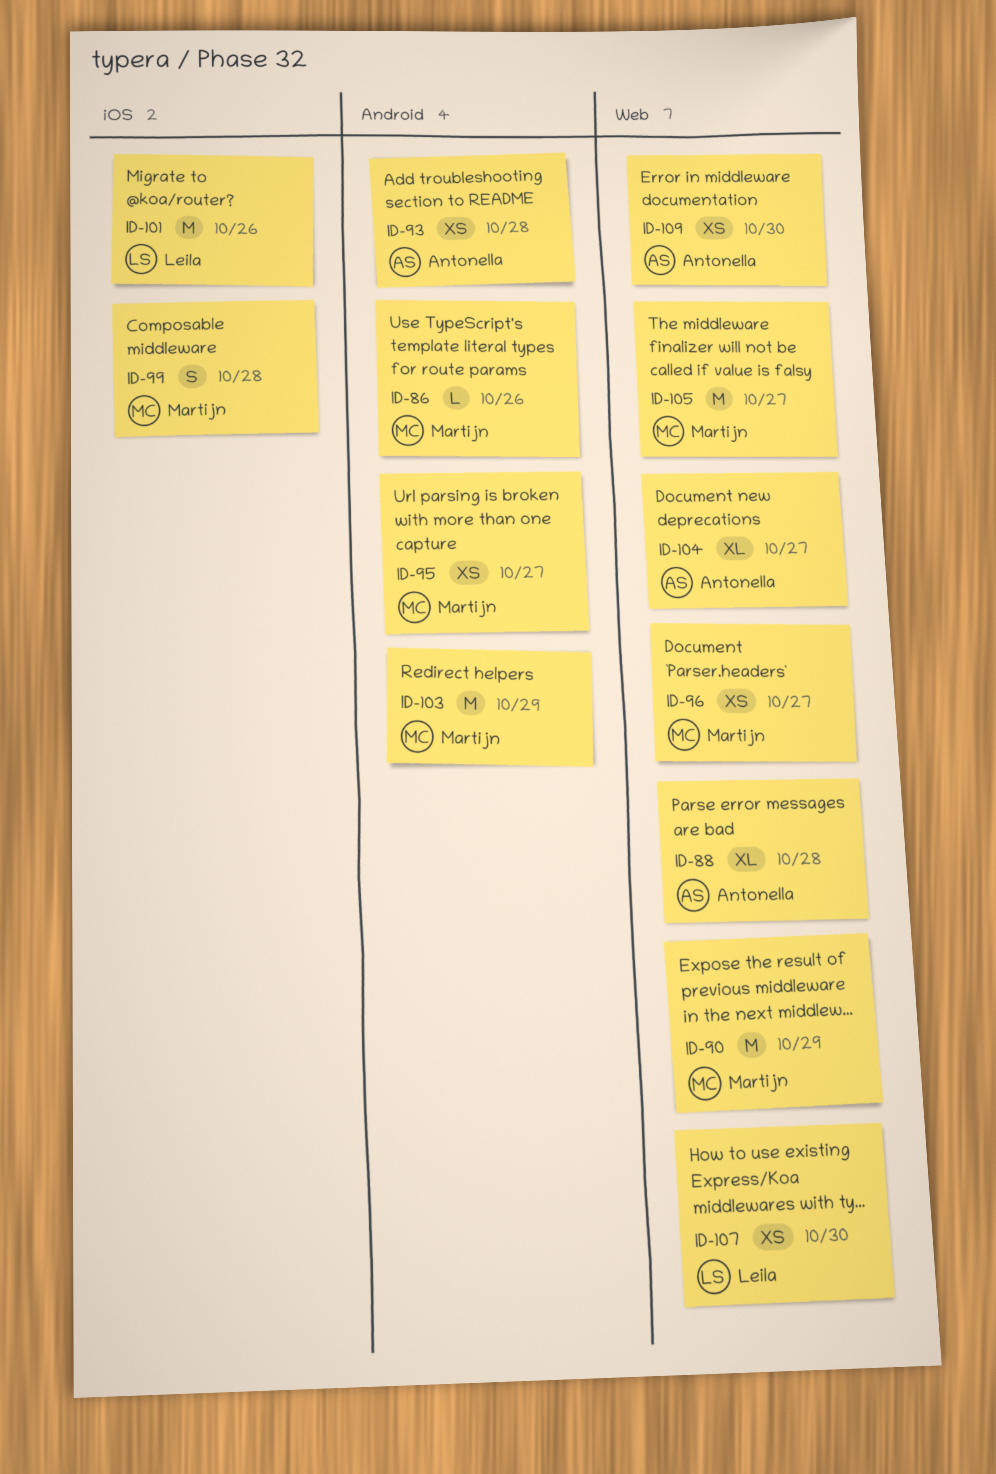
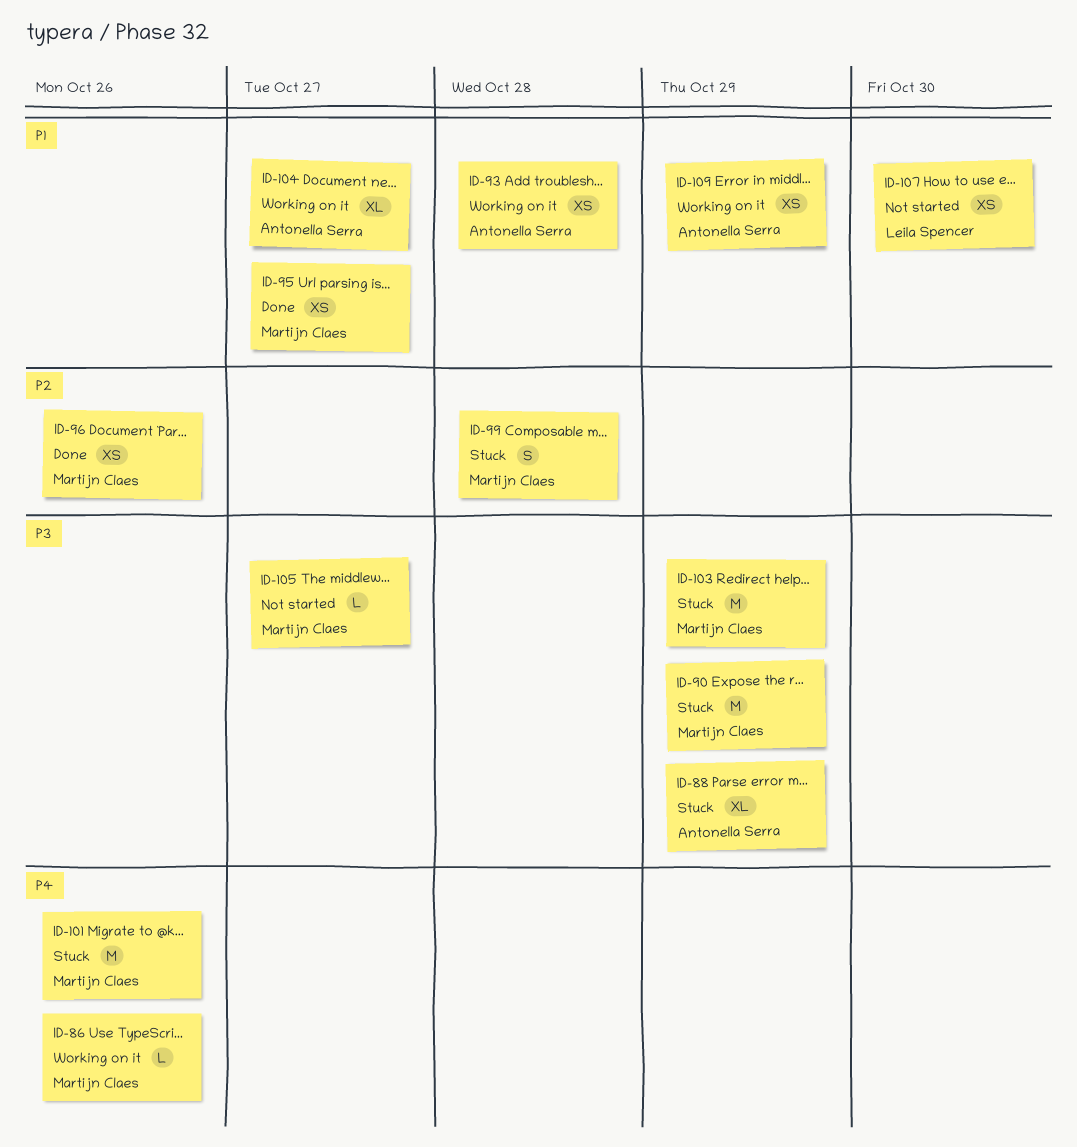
ID-88, due: Oct 28 -> Oct 29
ID-96, due: Oct 27 -> Oct 26
ID-101, owner: Leila Spencer -> Martijn Claes
ID-105, estimate: M -> L
ID-109, due: Oct 30 -> Oct 29

